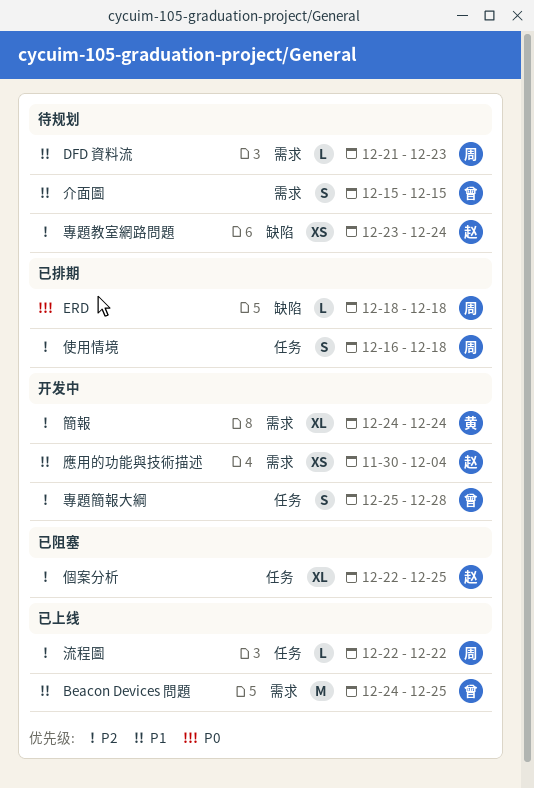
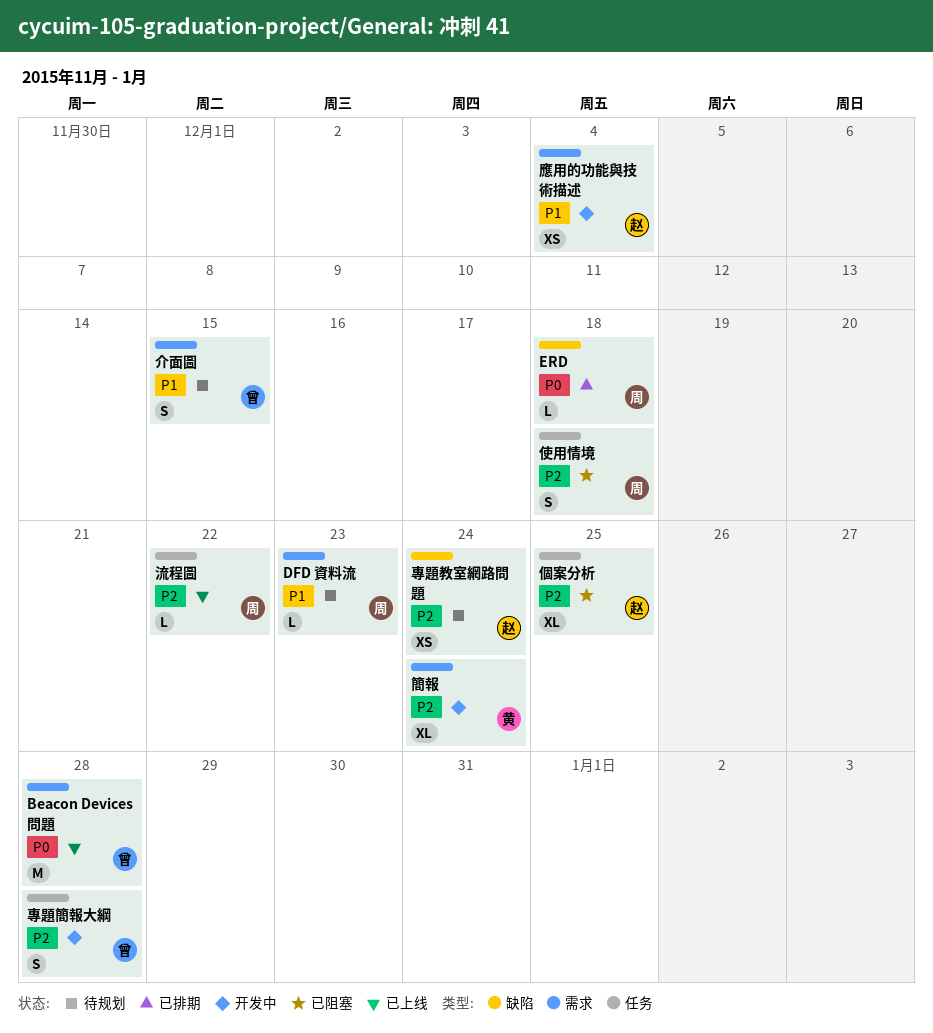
Beacon Devices 問題, priority: P1 -> P0
Beacon Devices 問題, due: Dec 25 -> Dec 28
使用情境, status: 已排期 -> 已阻塞

